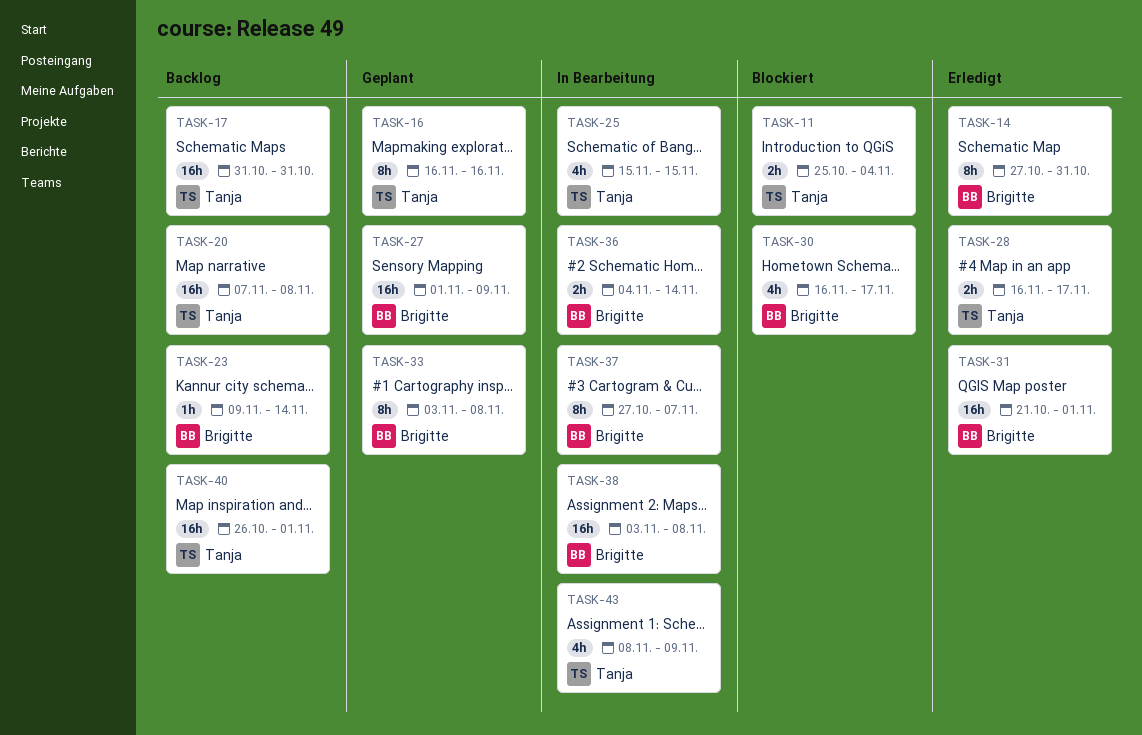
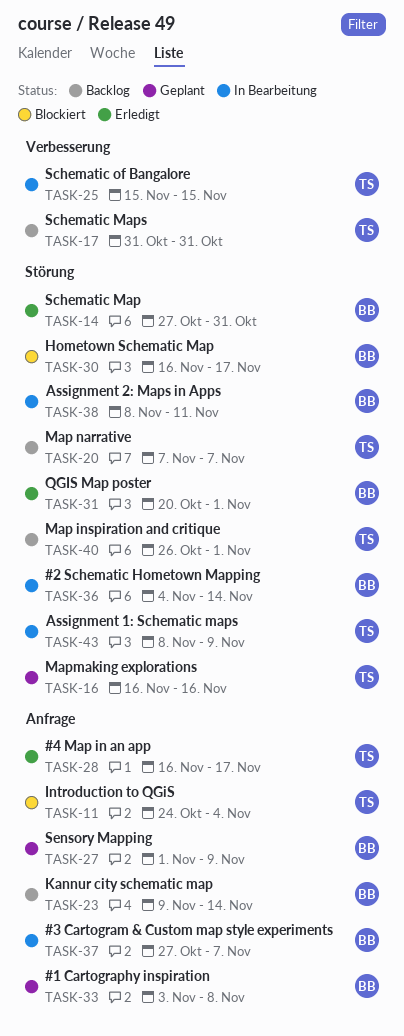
TASK-11, start: Oct 25 -> Oct 24
TASK-20, due: Nov 8 -> Nov 7
TASK-31, start: Oct 21 -> Oct 20
TASK-38, start: Nov 3 -> Nov 8
TASK-38, due: Nov 8 -> Nov 11

